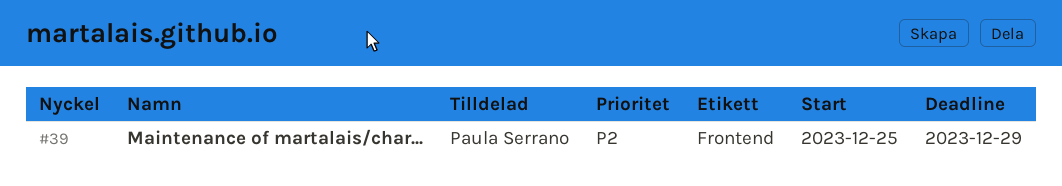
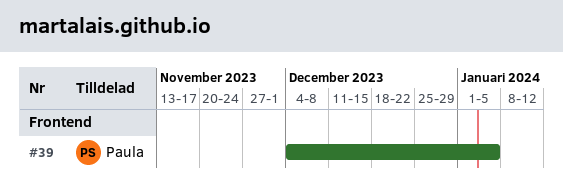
#39, start: Dec 25 -> Dec 4
#39, due: Dec 29 -> Jan 5

